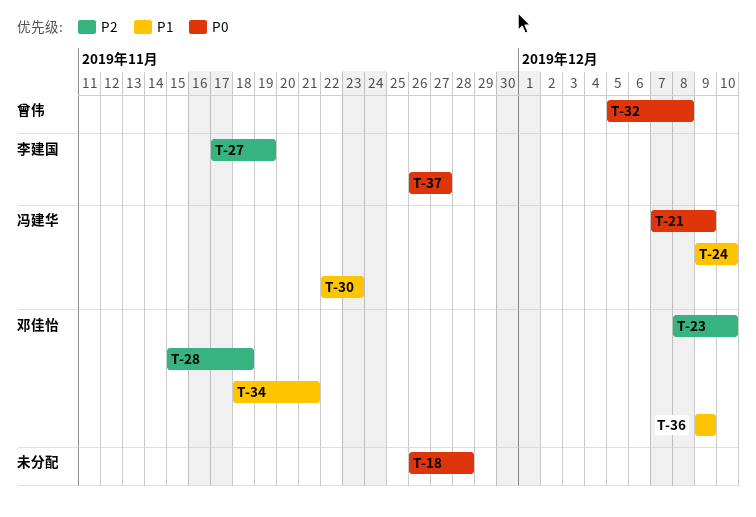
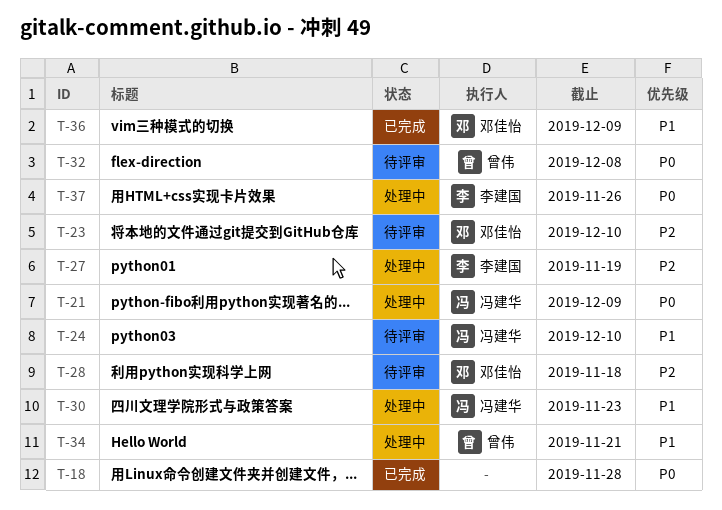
T-34, owner: 邓佳怡 -> 曾伟
T-37, due: Nov 27 -> Nov 26

